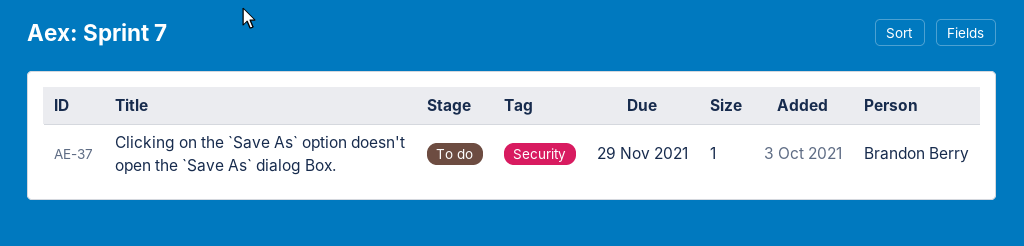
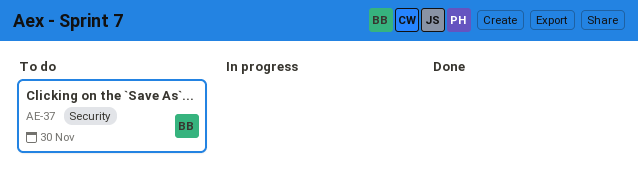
AE-37, due: Nov 29 -> Nov 30

